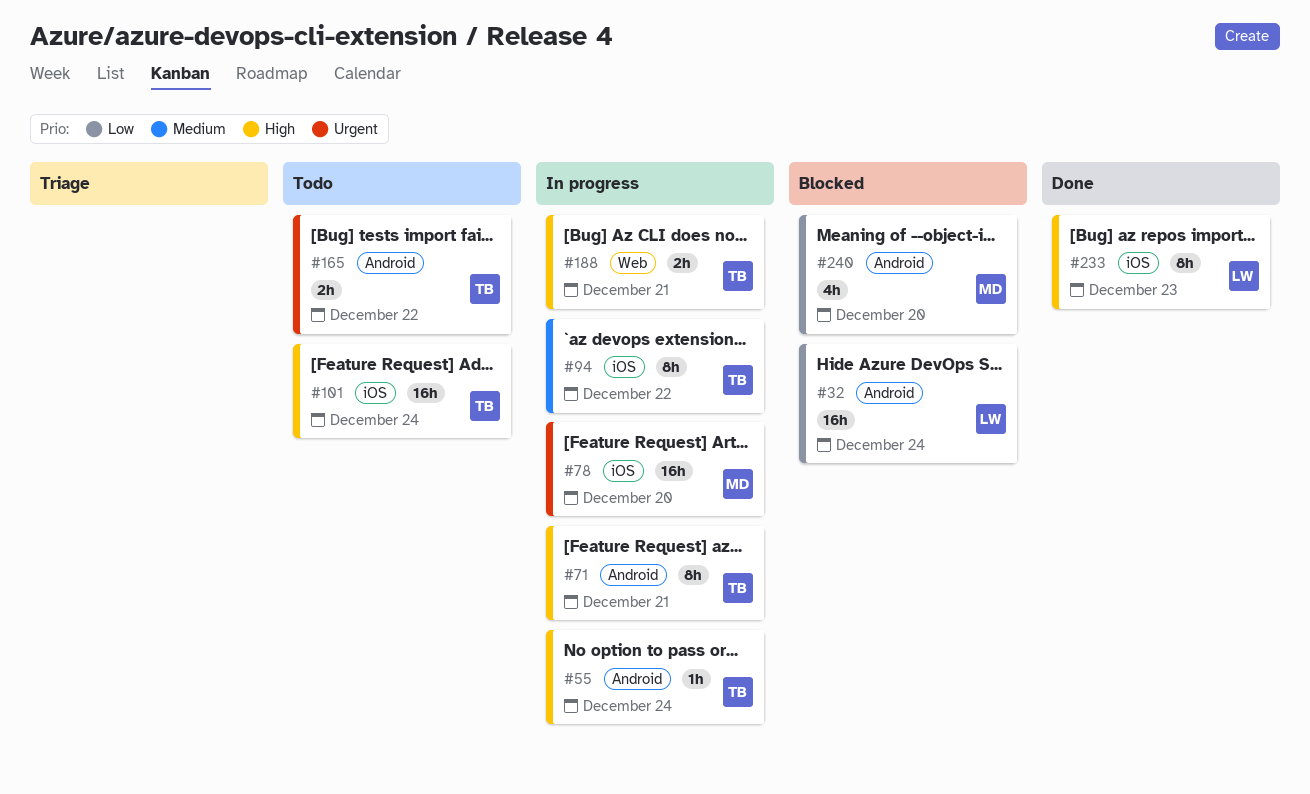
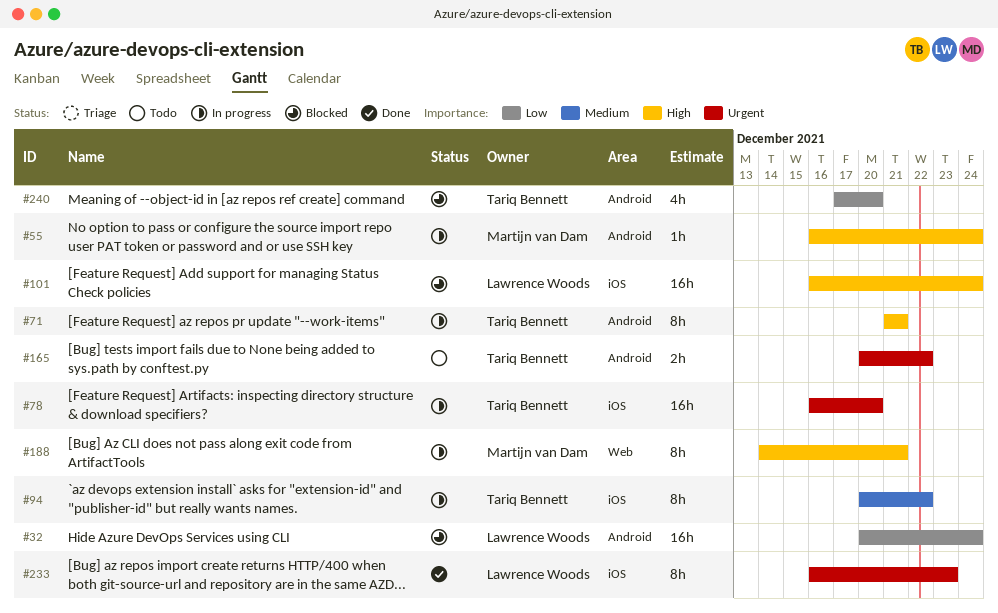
#55, owner: Tariq Bennett -> Martijn van Dam
#78, owner: Martijn van Dam -> Tariq Bennett
#101, status: Todo -> Blocked
#101, owner: Tariq Bennett -> Lawrence Woods
#188, owner: Tariq Bennett -> Martijn van Dam
#188, estimate: 2h -> 8h
#233, priority: High -> Urgent
#240, owner: Martijn van Dam -> Tariq Bennett

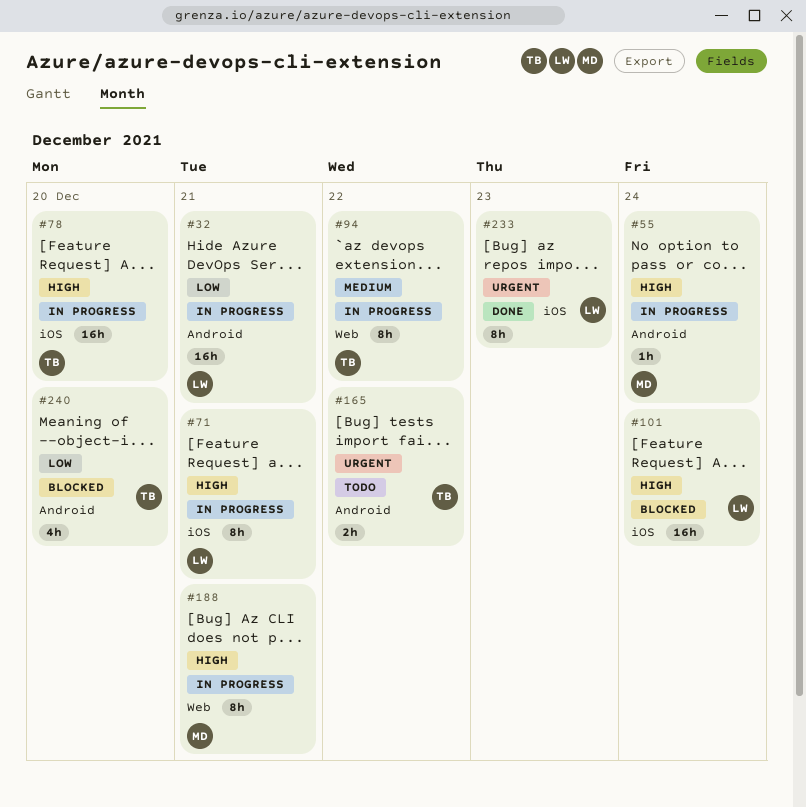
#32, status: Blocked -> In progress
#32, due: Dec 24 -> Dec 21
#71, owner: Tariq Bennett -> Lawrence Woods
#71, label: Android -> iOS
#78, priority: Urgent -> High
#94, label: iOS -> Web

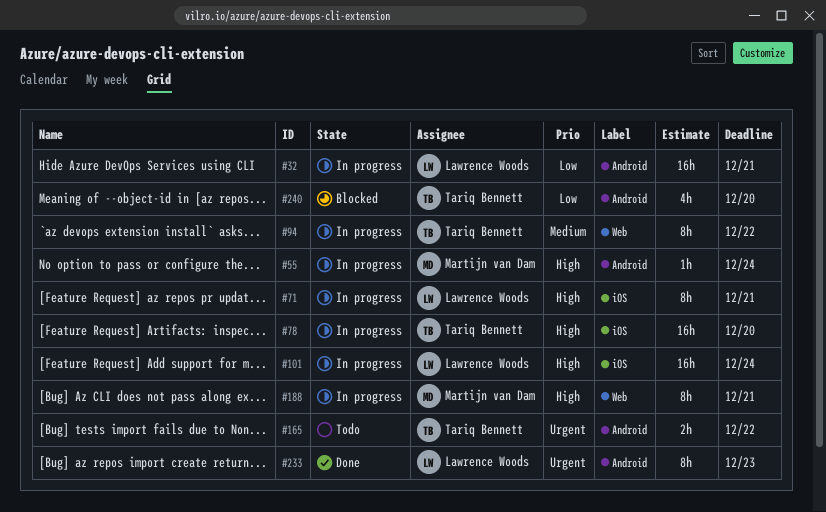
#101, status: Blocked -> In progress
#233, label: iOS -> Android

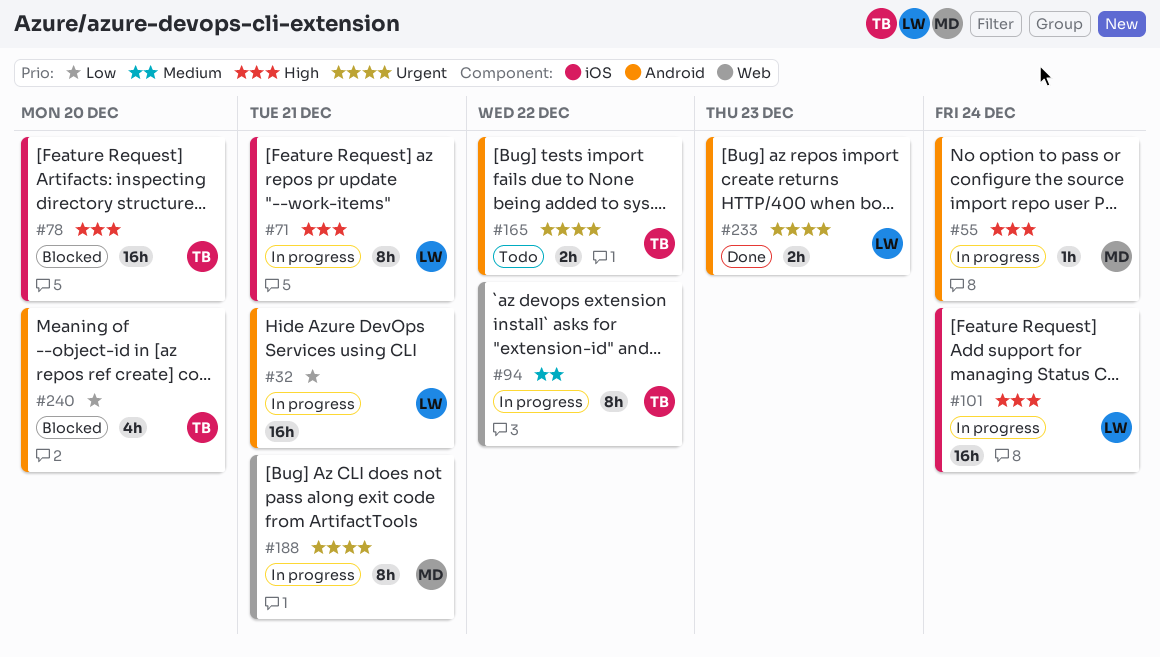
#78, status: In progress -> Blocked
#188, priority: High -> Urgent
#233, estimate: 8h -> 2h

